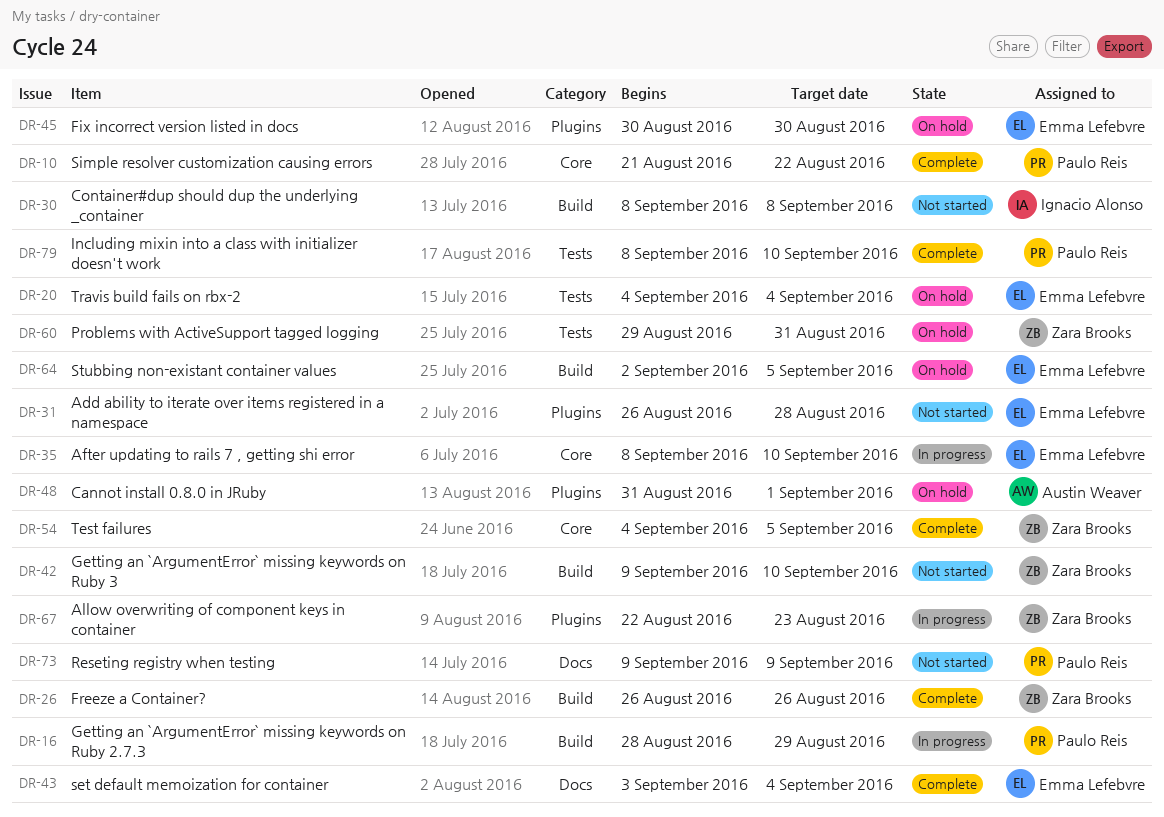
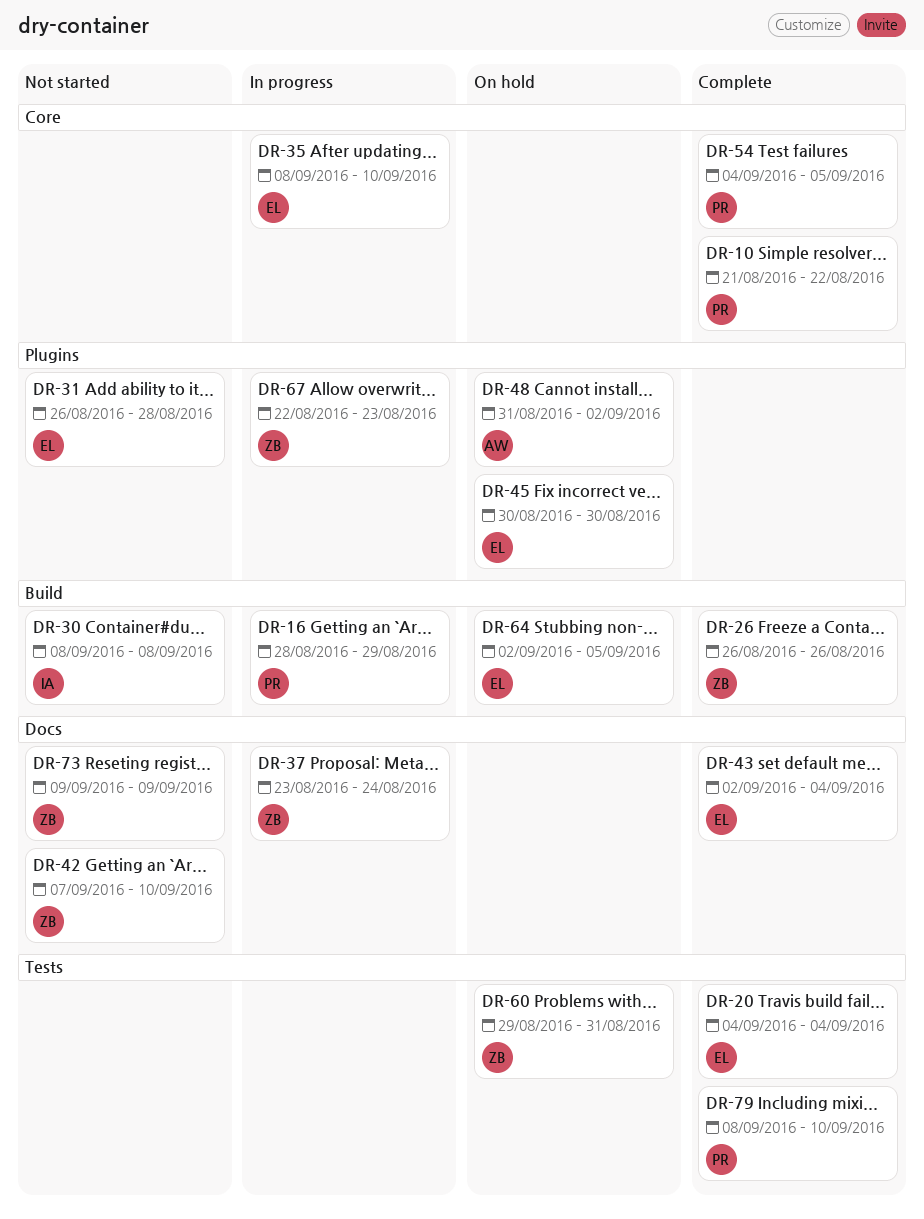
DR-20, status: On hold -> Complete
DR-37: none -> present
DR-42, label: Build -> Docs
DR-42, start: Sep 9 -> Sep 7
DR-43, start: Sep 3 -> Sep 2
DR-48, due: Sep 1 -> Sep 2
DR-54, owner: Zara Brooks -> Paulo Reis
DR-73, owner: Paulo Reis -> Zara Brooks

